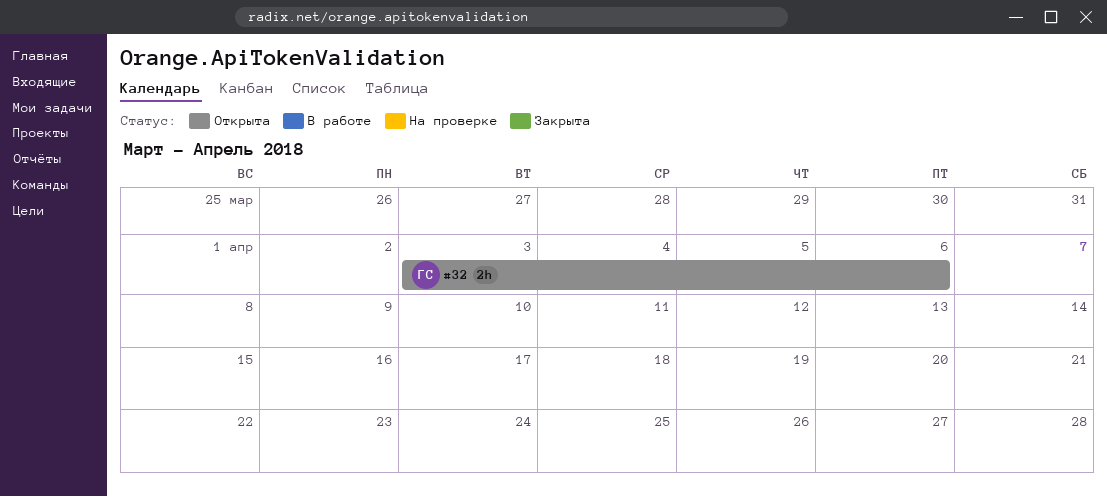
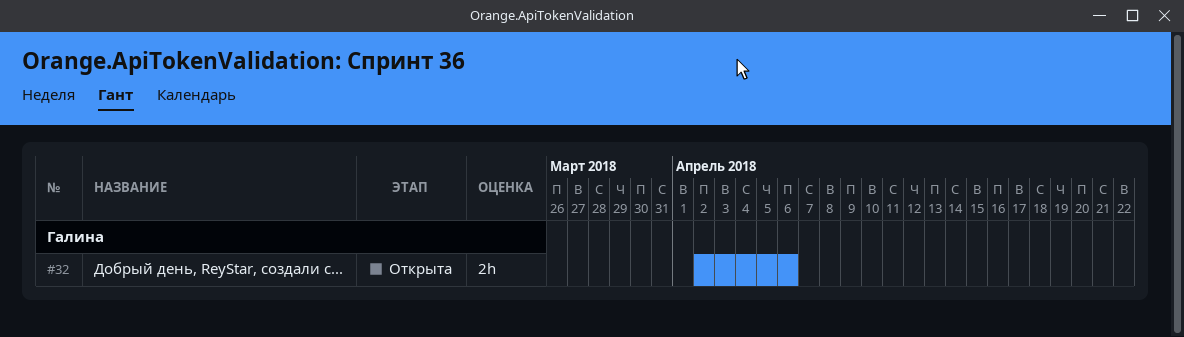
#32, start: Apr 3 -> Apr 2

